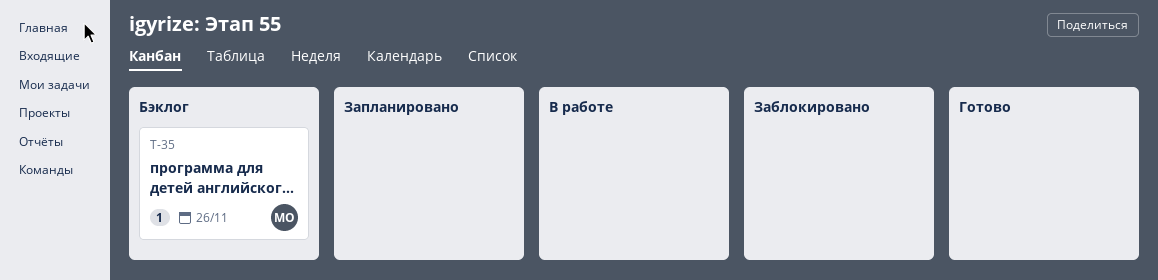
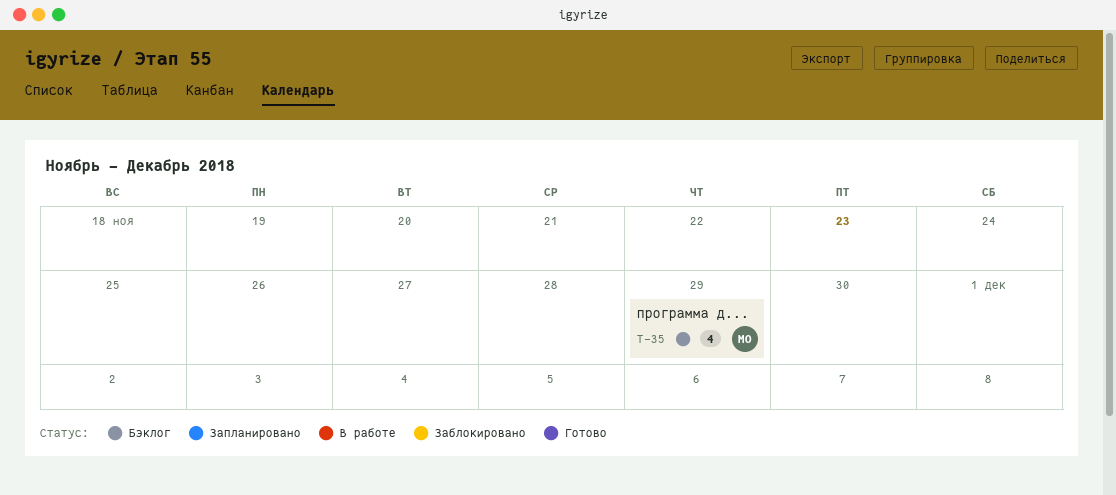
T-35, estimate: 1 -> 4
T-35, due: Nov 26 -> Nov 29

